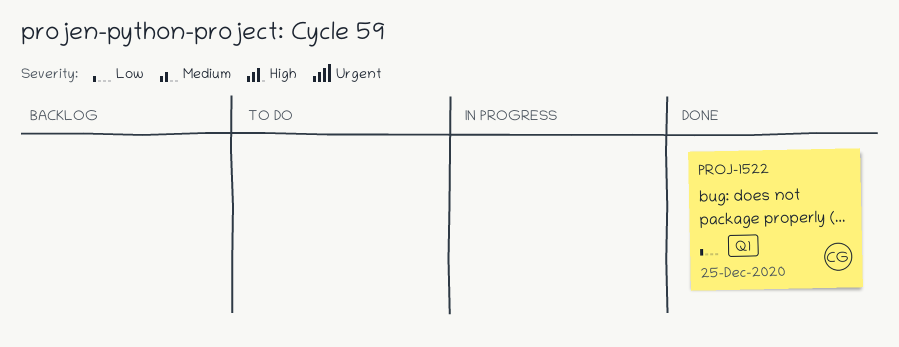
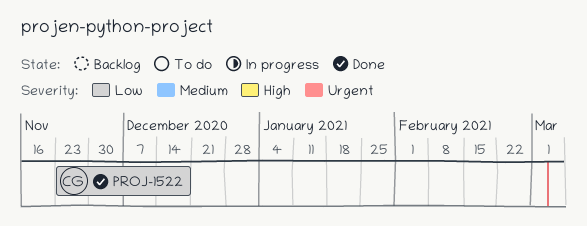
PROJ-1522, due: Dec 25 -> Dec 18

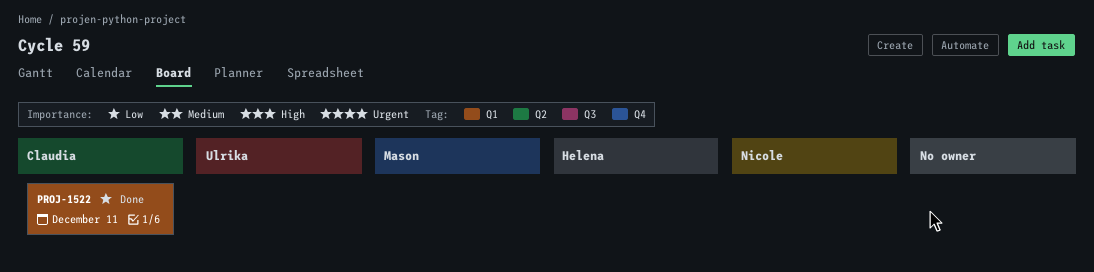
PROJ-1522, due: Dec 18 -> Dec 11

